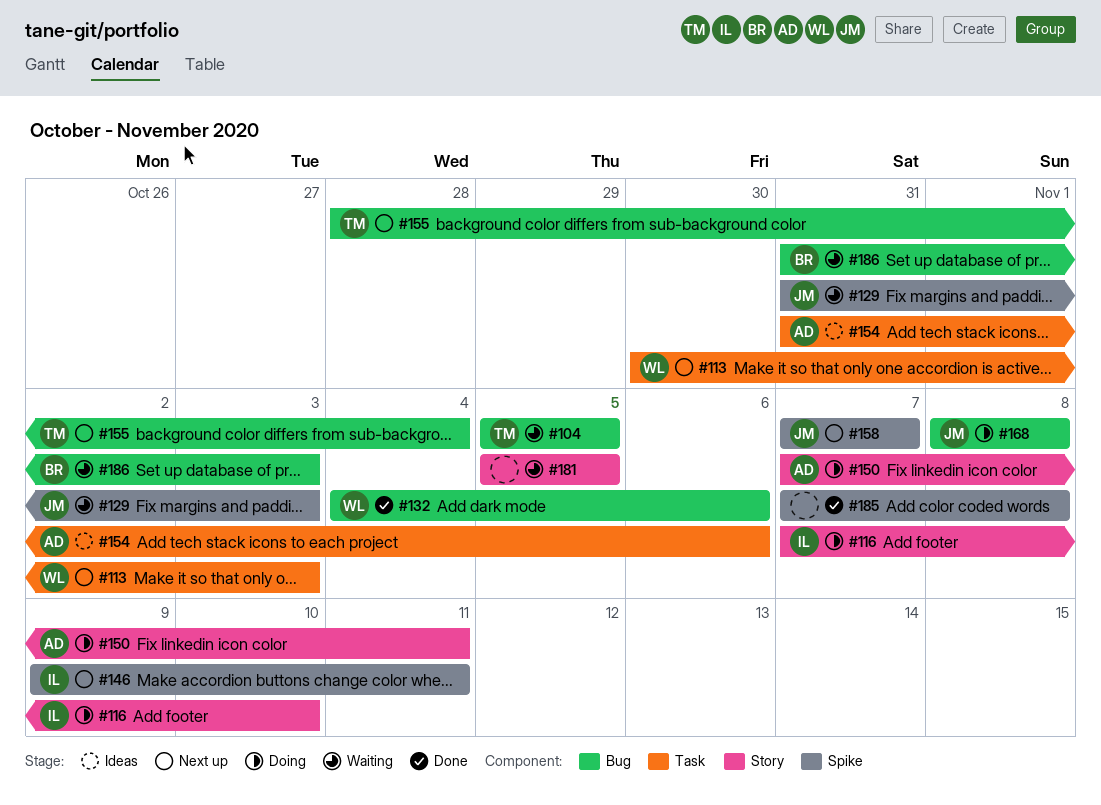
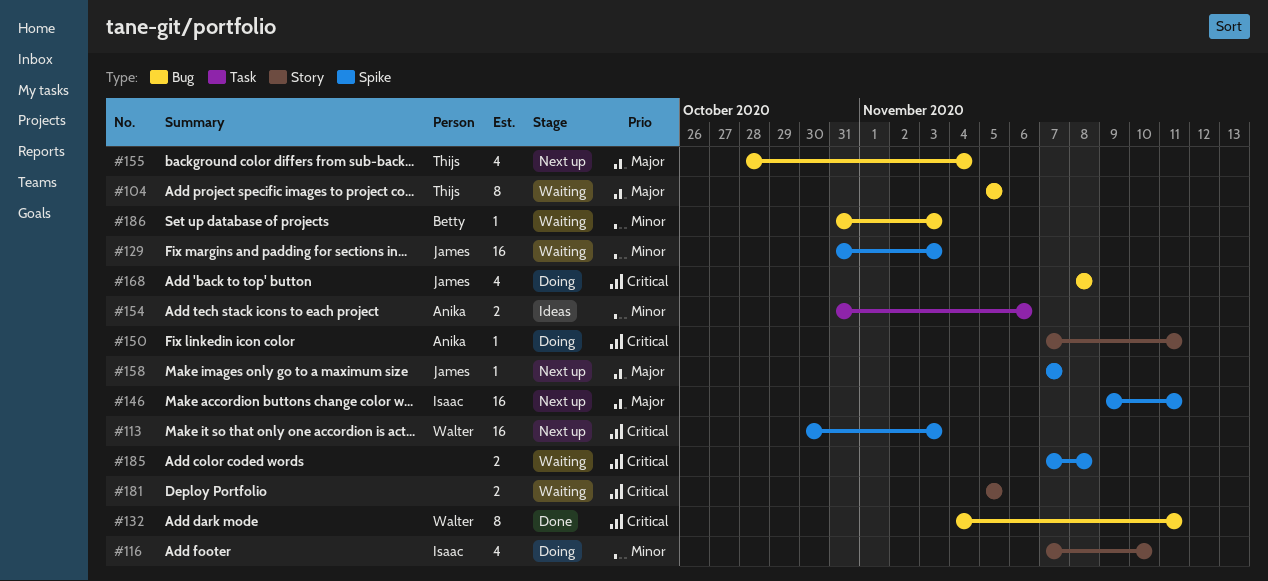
#113, label: Task -> Spike
#132, due: Nov 6 -> Nov 11
#185, status: Done -> Waiting

